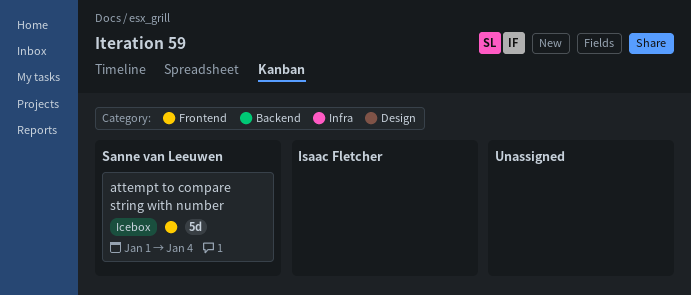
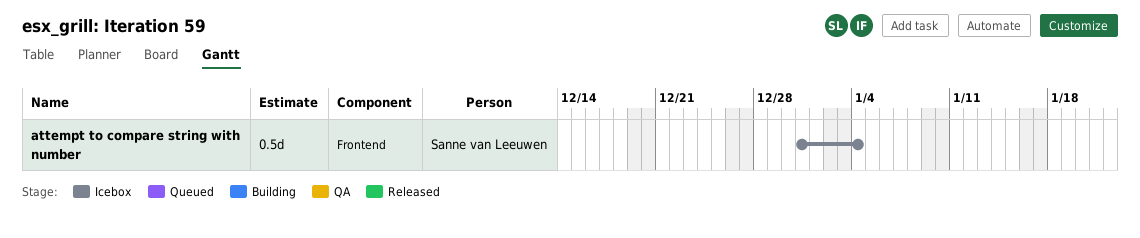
attempt to compare string with number, estimate: 5d -> 0.5d
attempt to compare string with number, start: Jan 1 -> Dec 31

